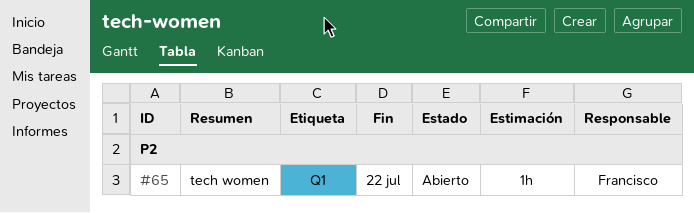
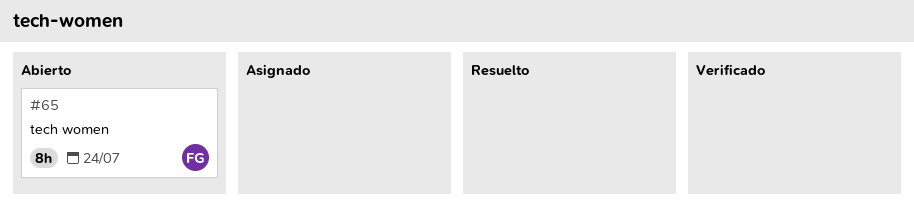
#65, estimate: 1h -> 8h
#65, due: Jul 22 -> Jul 24

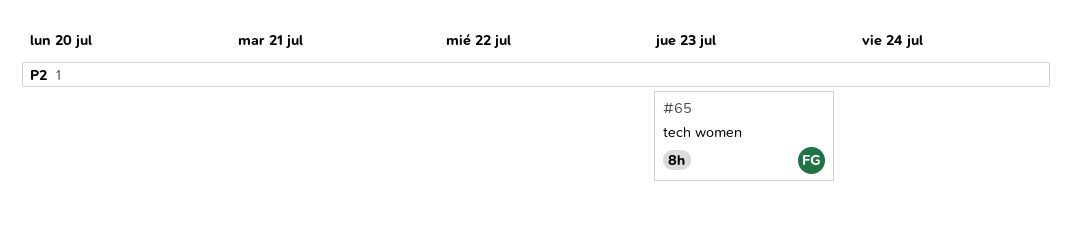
#65, due: Jul 24 -> Jul 23

